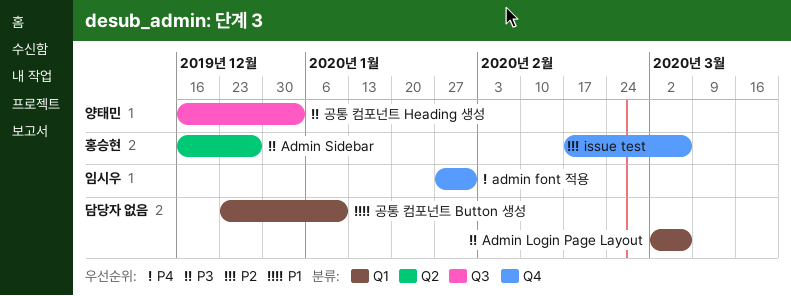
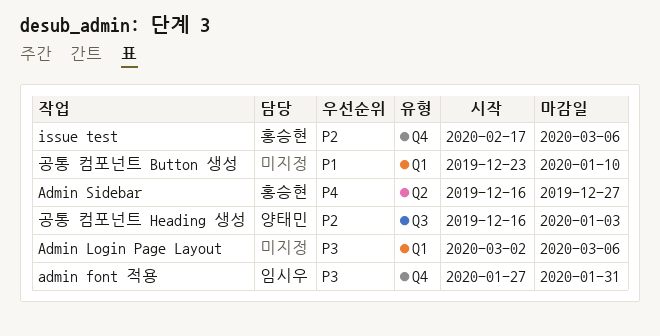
admin font 적용, priority: P4 -> P3
Admin Sidebar, priority: P3 -> P4
공통 컴포넌트 Heading 생성, priority: P3 -> P2

